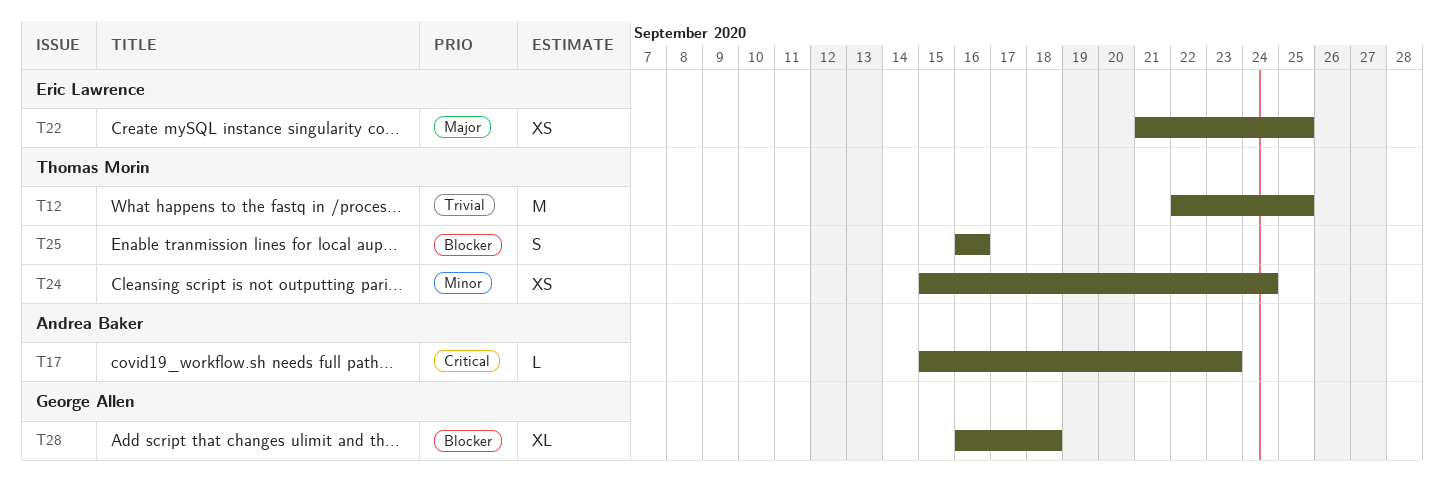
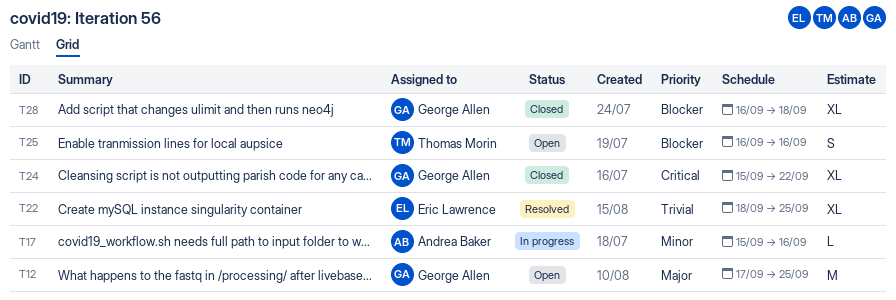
T12, owner: Thomas Morin -> George Allen
T12, priority: Trivial -> Major
T12, start: Sep 22 -> Sep 17
T17, priority: Critical -> Minor
T17, due: Sep 23 -> Sep 16
T22, priority: Major -> Trivial
T22, estimate: XS -> XL
T22, start: Sep 21 -> Sep 18
T24, owner: Thomas Morin -> George Allen
T24, priority: Minor -> Critical
T24, estimate: XS -> XL
T24, due: Sep 24 -> Sep 22

